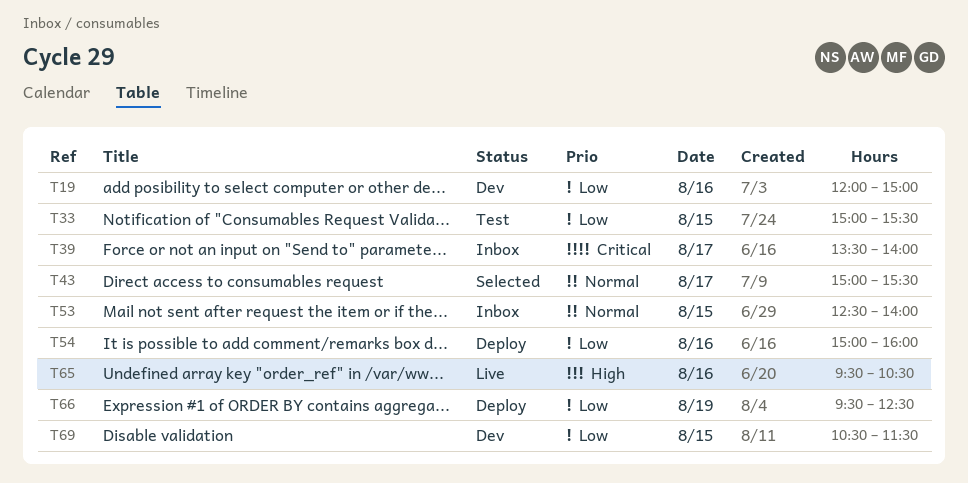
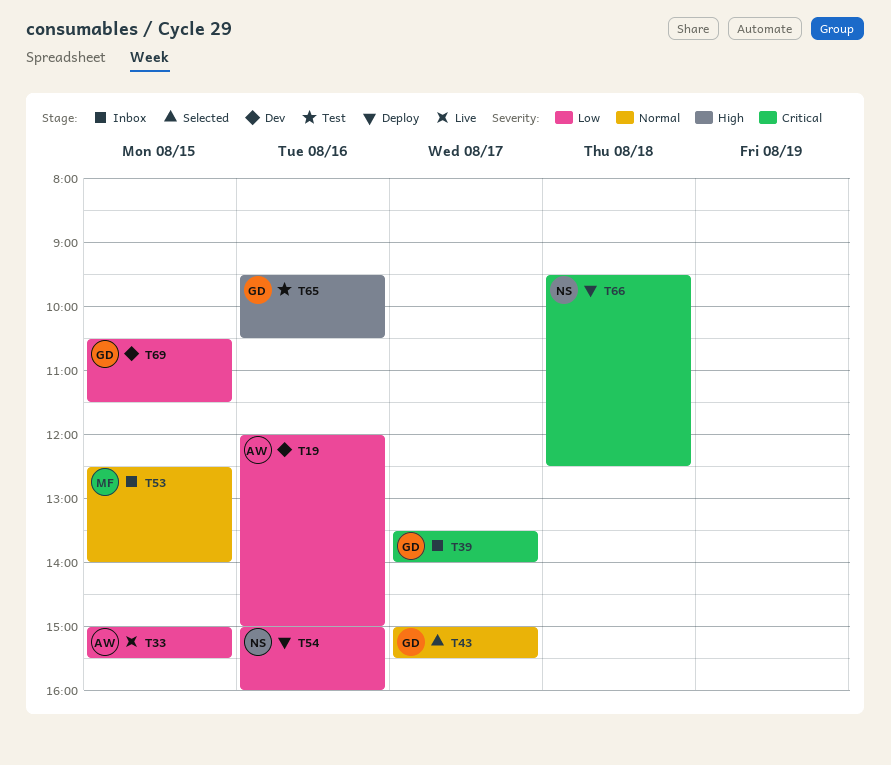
T33, status: Test -> Live
T65, status: Live -> Test
T66, priority: Low -> Critical
T66, day: Aug 19 -> Aug 18

